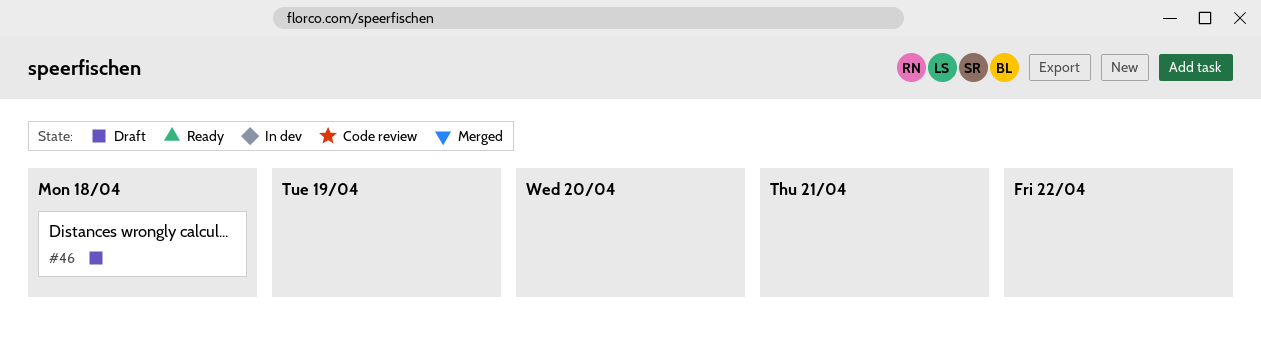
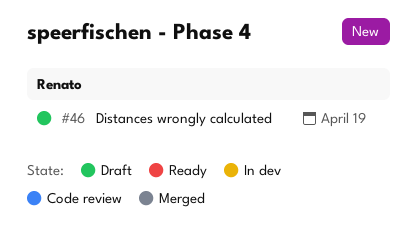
#46, due: Apr 18 -> Apr 19

